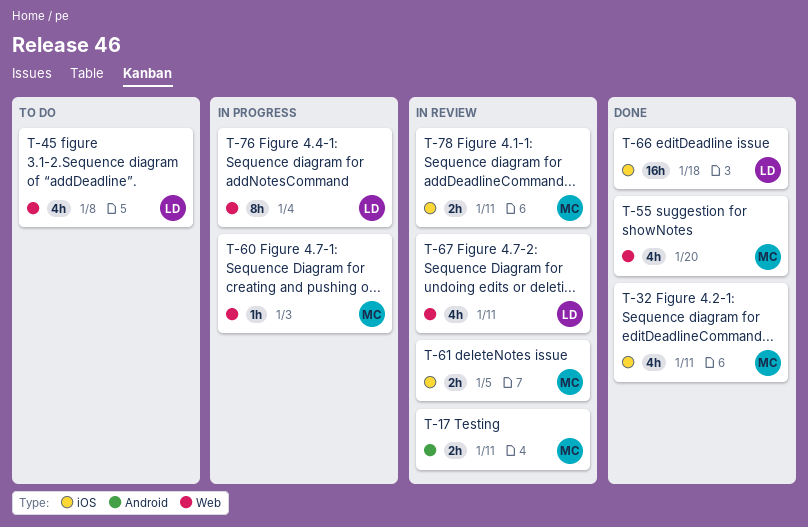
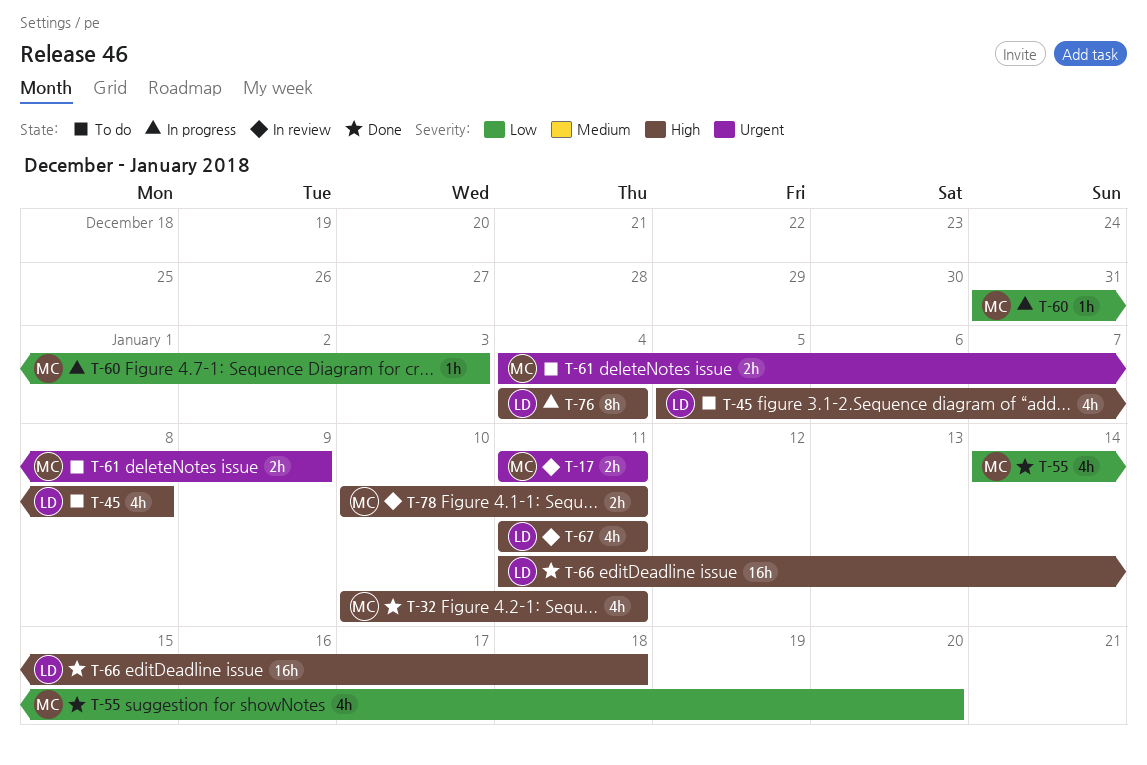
T-61, status: In review -> To do
T-61, due: Jan 5 -> Jan 9

